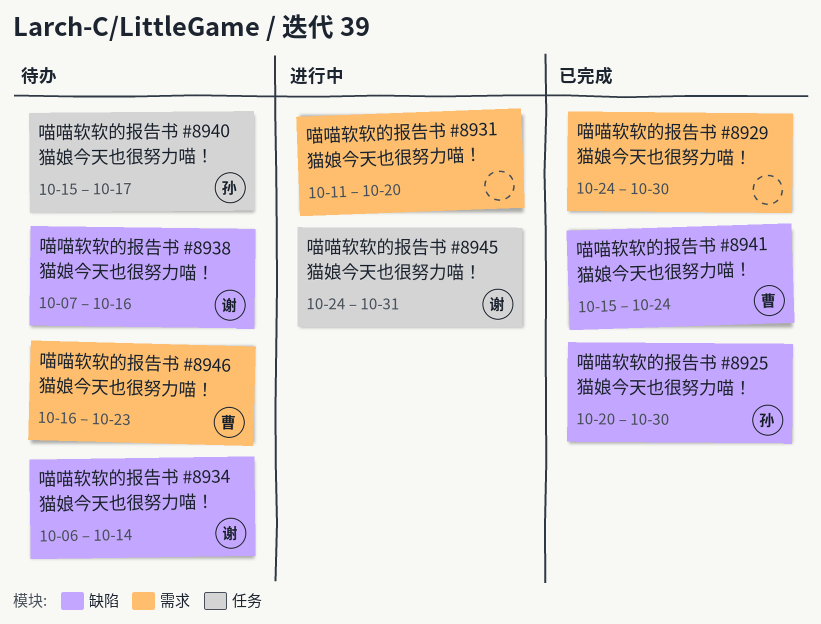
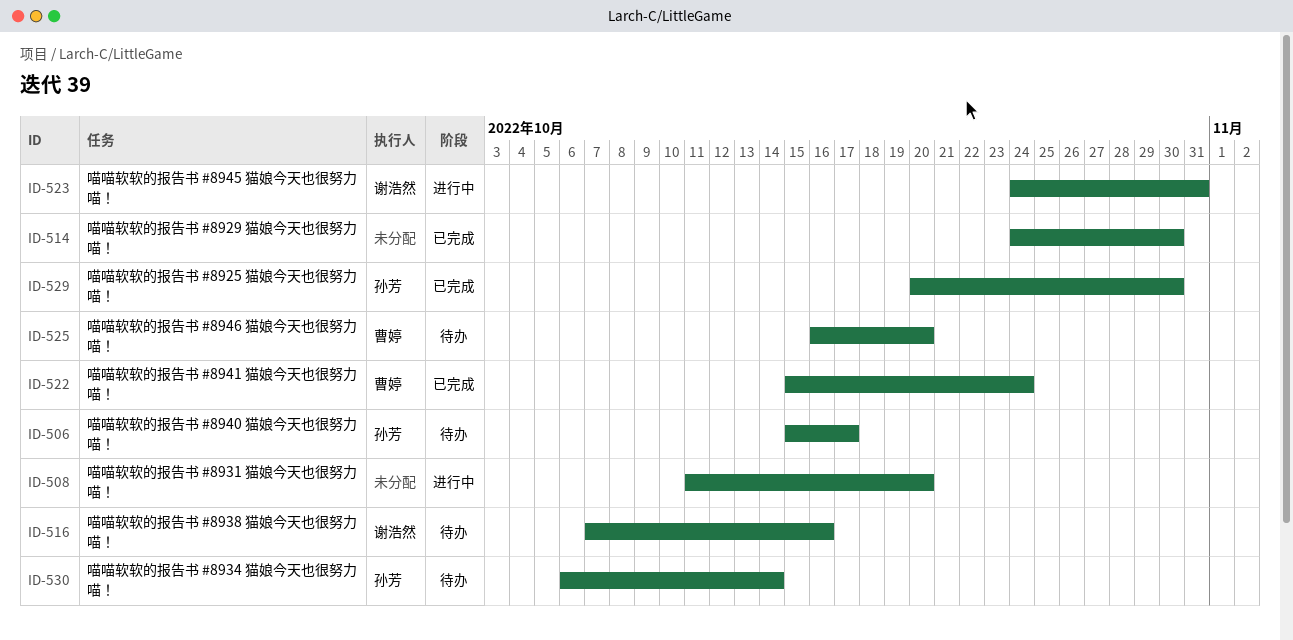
喵喵软软的报告书 #8934 猫娘今天也很努力喵！, owner: 谢浩然 -> 孙芳
喵喵软软的报告书 #8946 猫娘今天也很努力喵！, due: Oct 23 -> Oct 20

